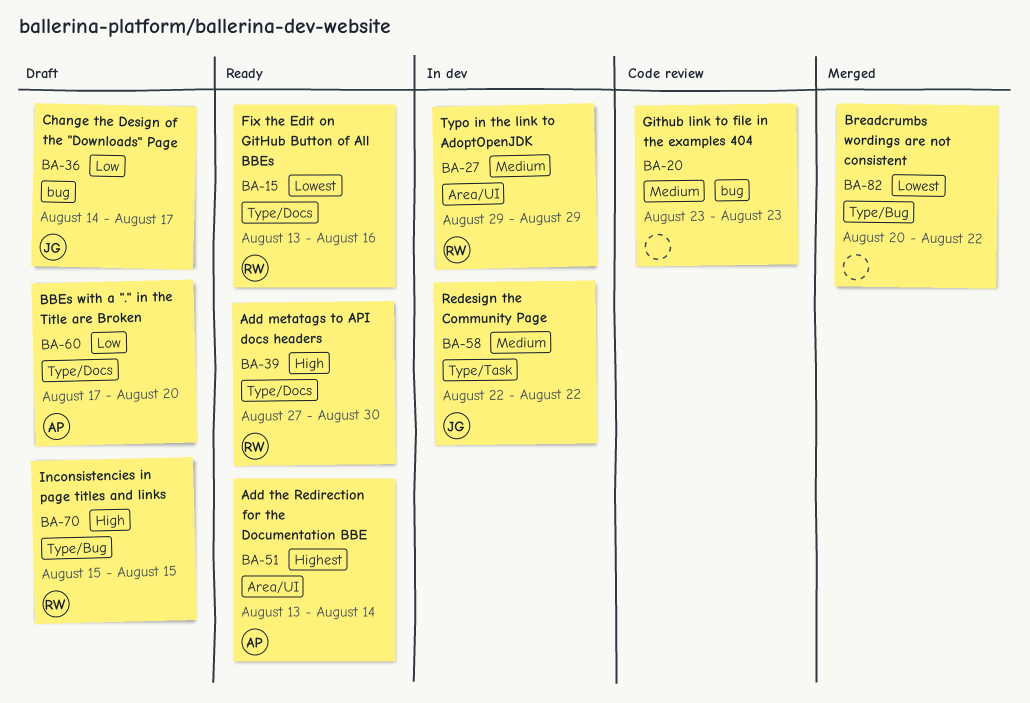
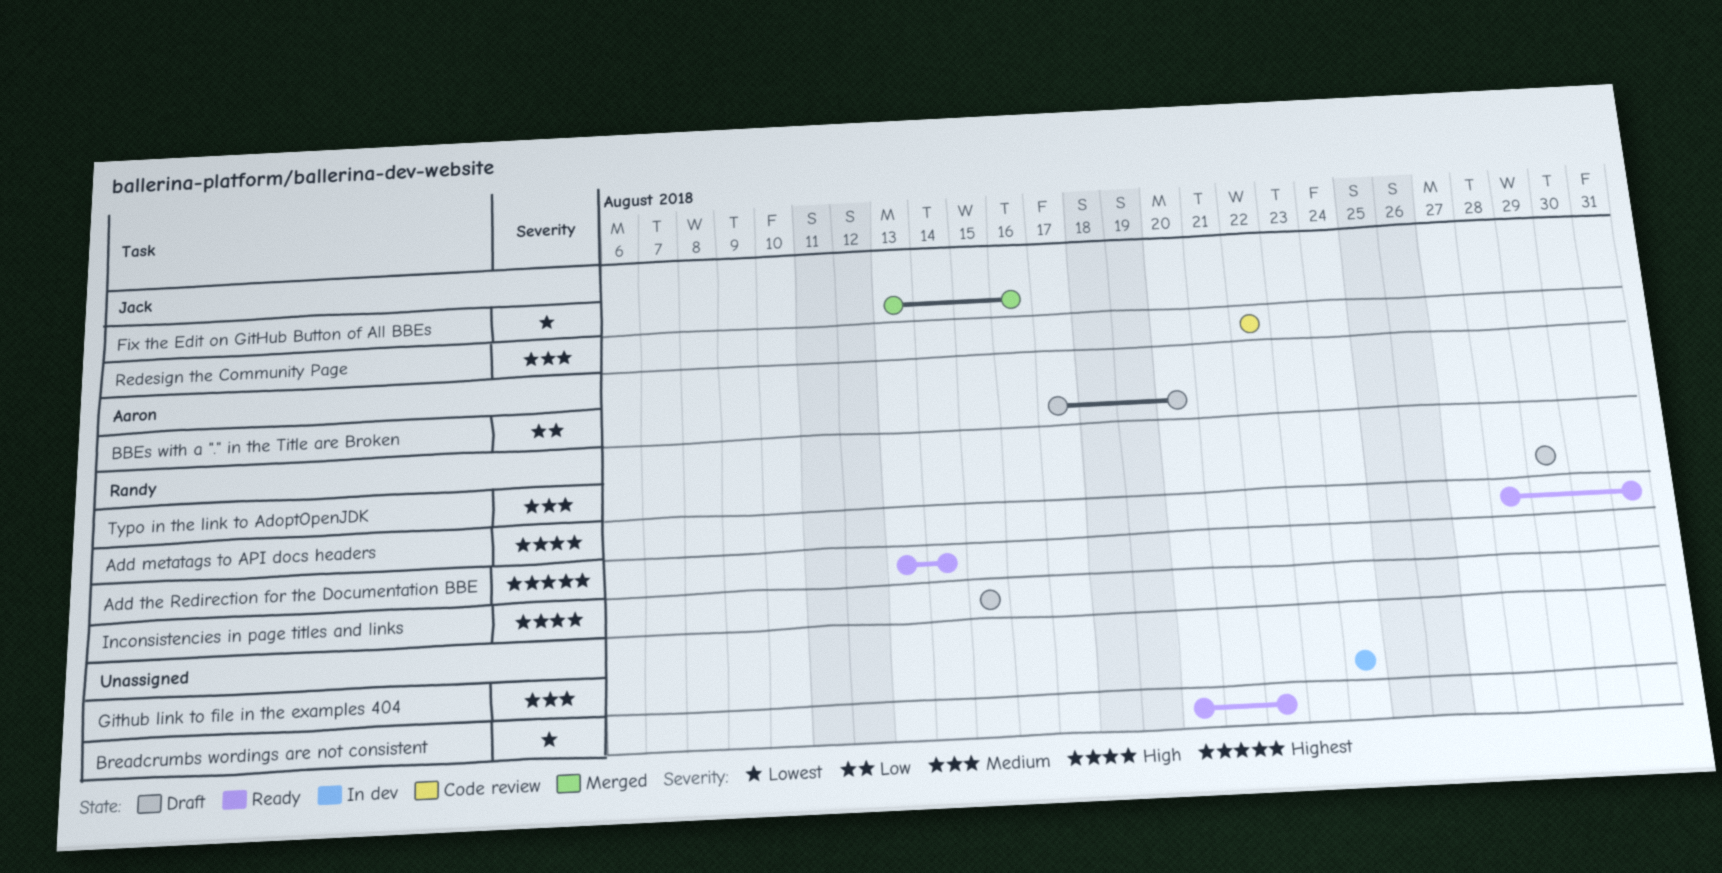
Add metatags to API docs headers, start: Aug 27 -> Aug 28
Add metatags to API docs headers, due: Aug 30 -> Aug 31
Add the Redirection for the Documentation BBE, owner: Aaron -> Randy
Breadcrumbs wordings are not consistent, status: Merged -> Ready
Change the Design of the "Downloads" Page: present -> none
Fix the Edit on GitHub Button of All BBEs, status: Ready -> Merged
Fix the Edit on GitHub Button of All BBEs, owner: Randy -> Jack
Github link to file in the examples 404, status: Code review -> In dev
Github link to file in the examples 404, start: Aug 23 -> Aug 24
Github link to file in the examples 404, due: Aug 23 -> Aug 24
Redesign the Community Page, status: In dev -> Code review
Typo in the link to AdoptOpenJDK, status: In dev -> Draft

